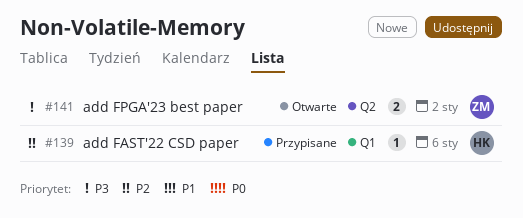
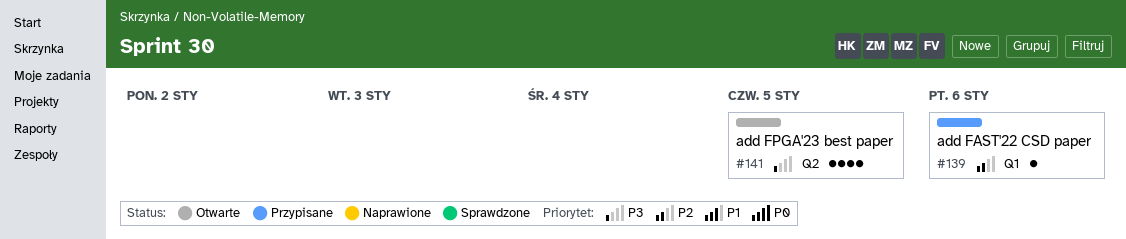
#141, estimate: 2 -> 4
#141, due: Jan 2 -> Jan 5

